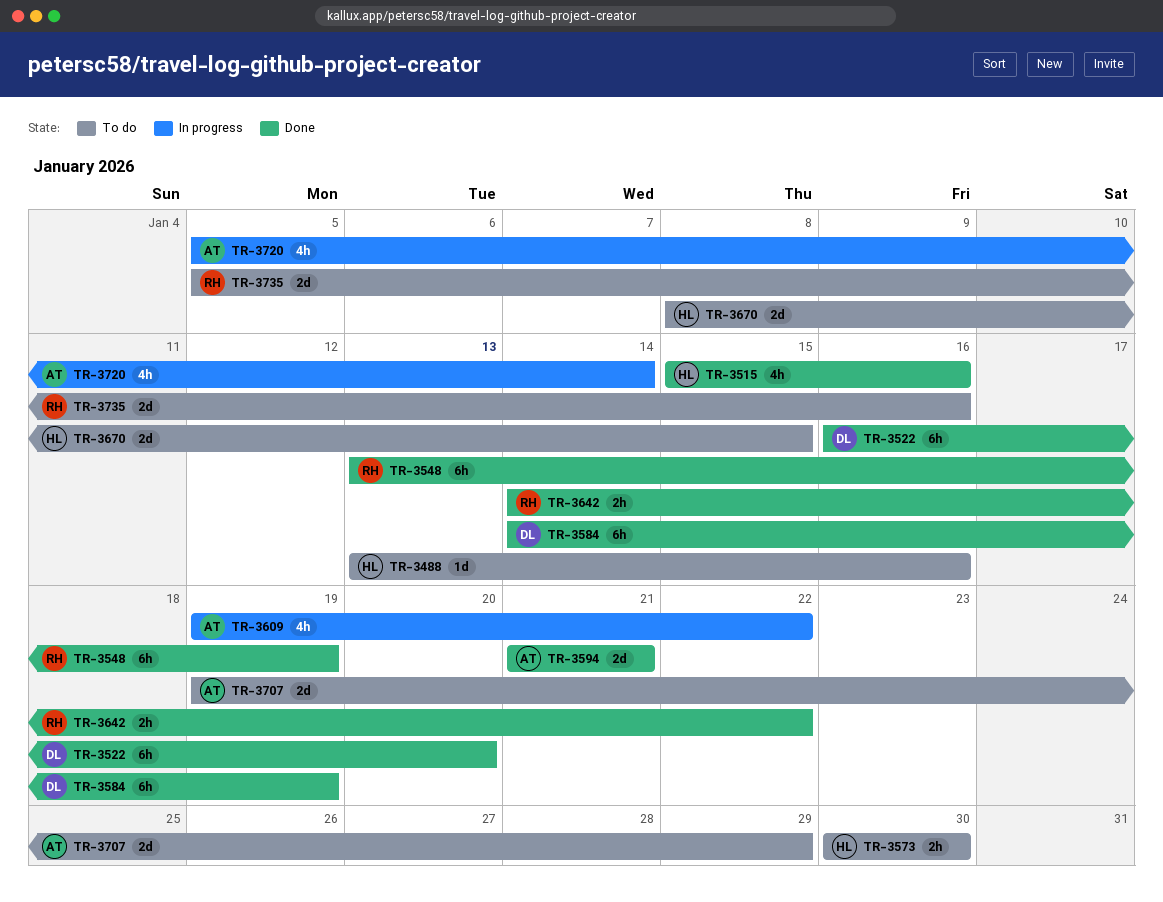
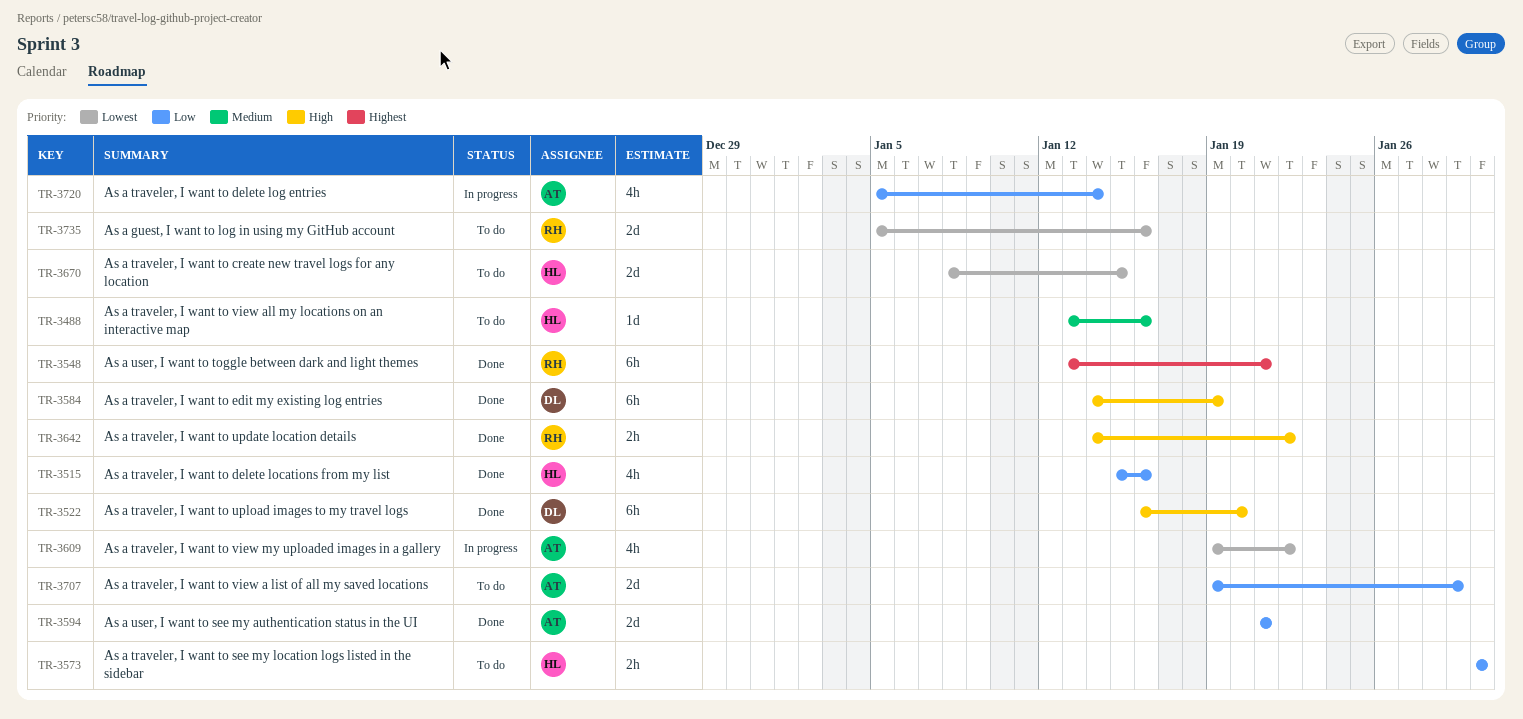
TR-3548, due: Jan 19 -> Jan 21

